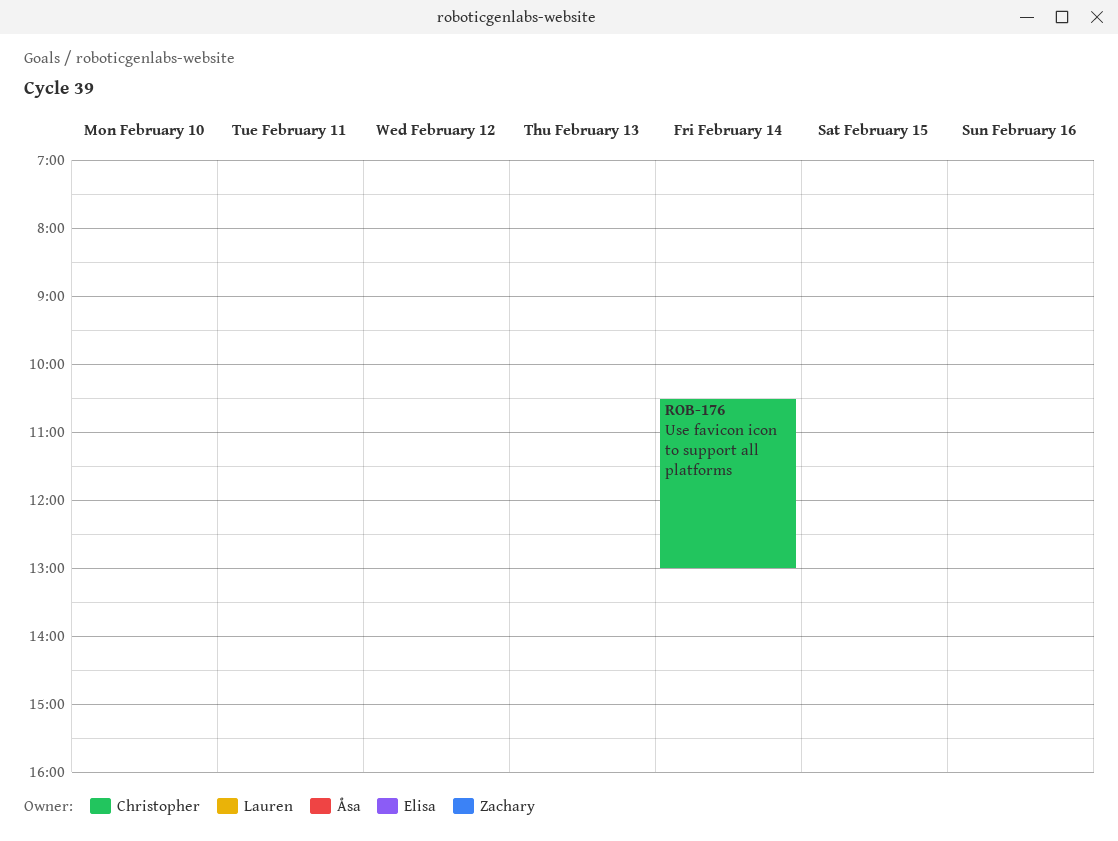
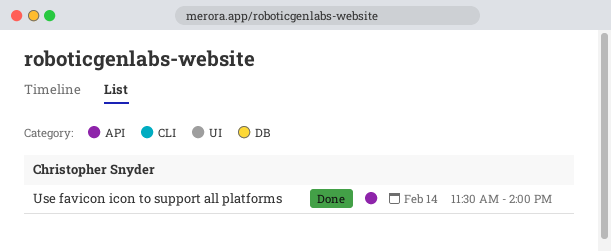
Use favicon icon to support all platforms, begins: 10:30 -> 11:30
Use favicon icon to support all platforms, ends: 13:00 -> 14:00

